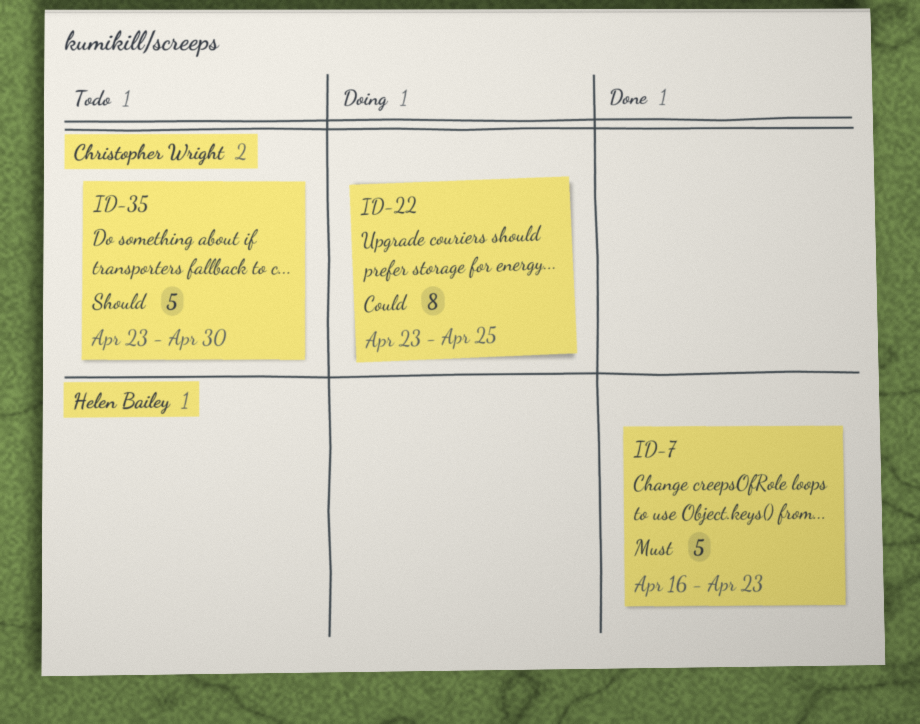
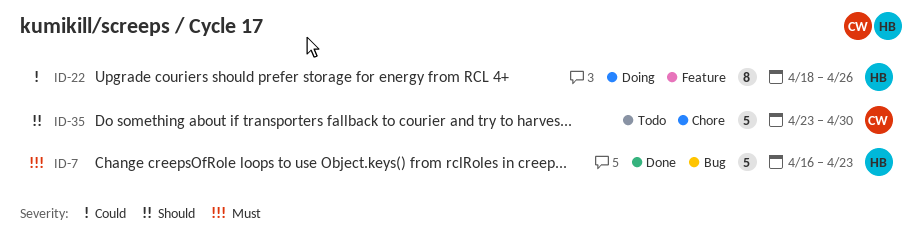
ID-22, owner: Christopher Wright -> Helen Bailey
ID-22, start: Apr 23 -> Apr 18
ID-22, due: Apr 25 -> Apr 26

